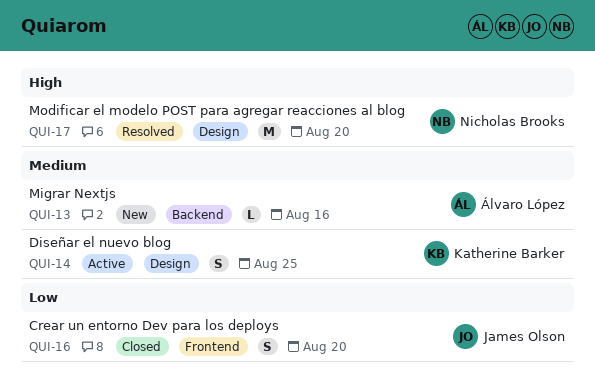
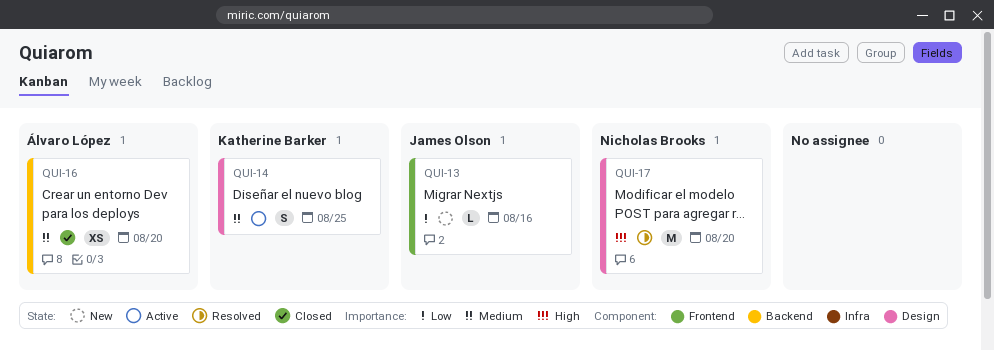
QUI-13, owner: Álvaro López -> James Olson
QUI-13, priority: Medium -> Low
QUI-13, label: Backend -> Frontend
QUI-16, owner: James Olson -> Álvaro López
QUI-16, priority: Low -> Medium
QUI-16, label: Frontend -> Backend
QUI-16, estimate: S -> XS

